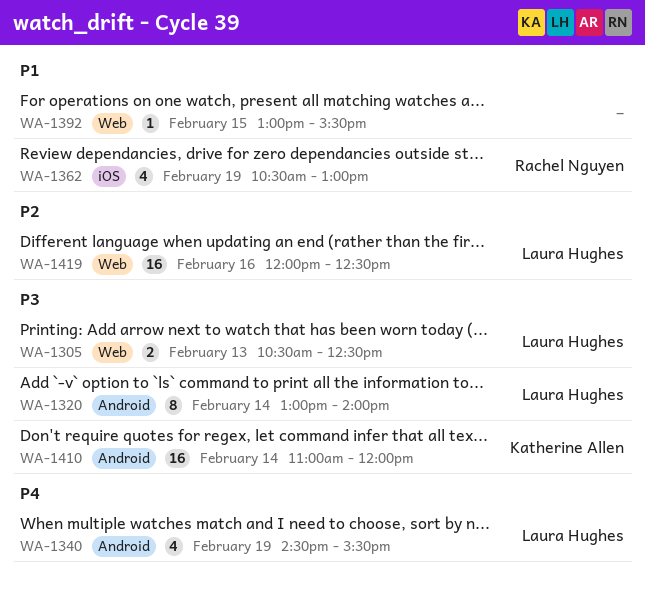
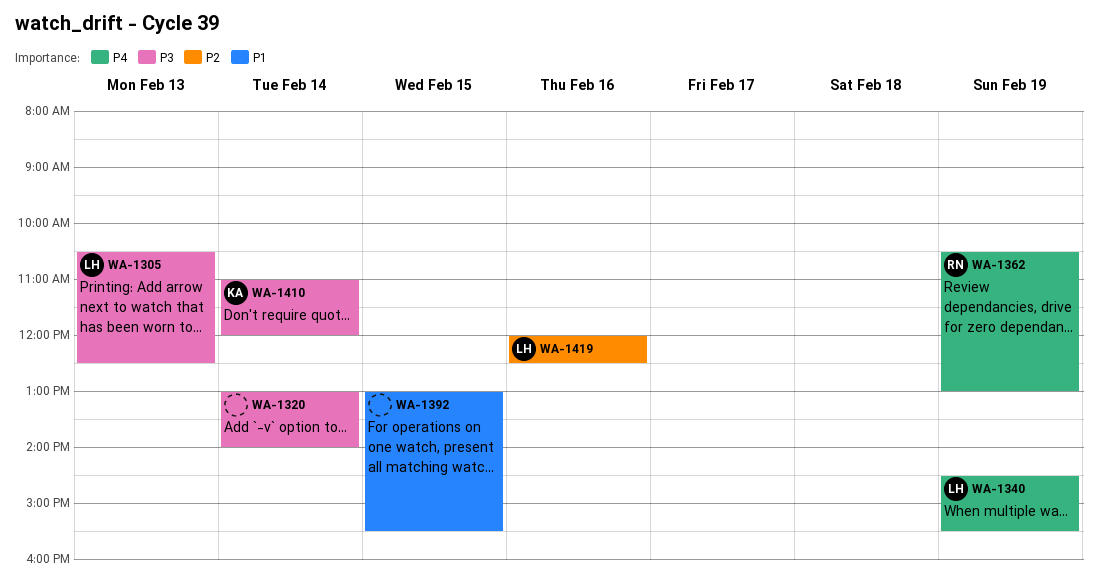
WA-1320, owner: Laura Hughes -> none
WA-1362, priority: P1 -> P4

